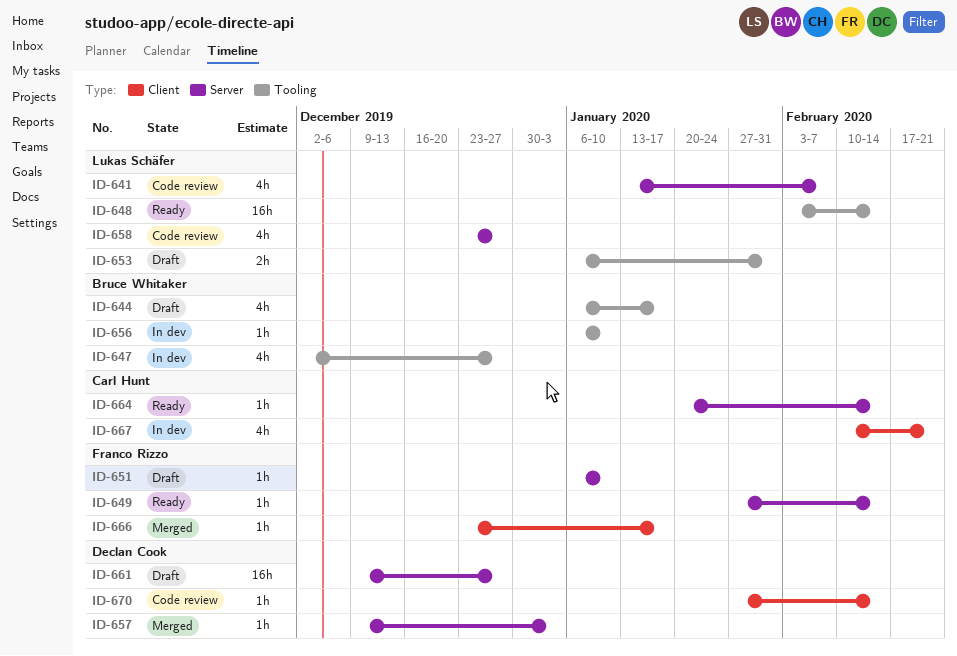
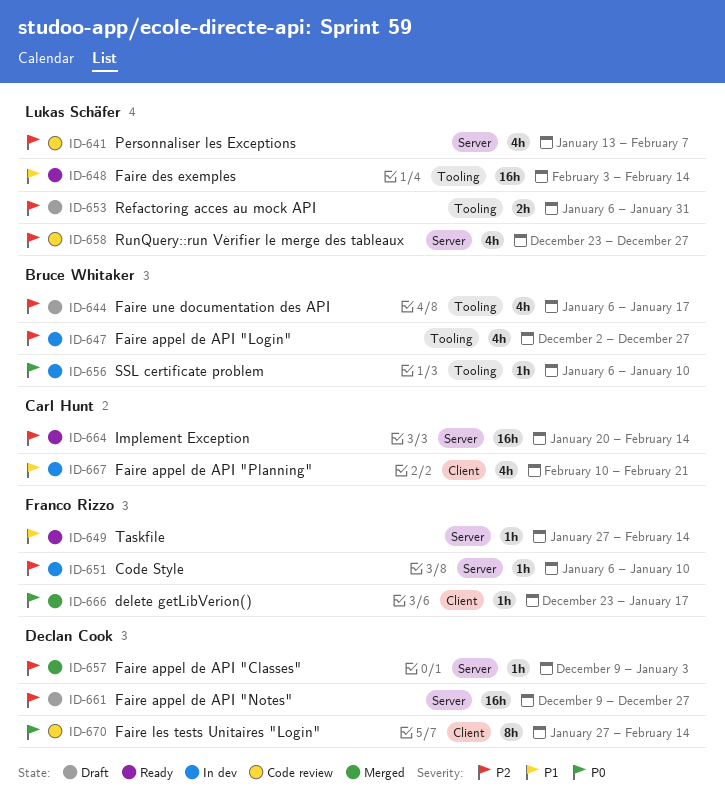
ID-651, status: Draft -> In dev
ID-664, estimate: 1h -> 16h
ID-670, estimate: 1h -> 8h

